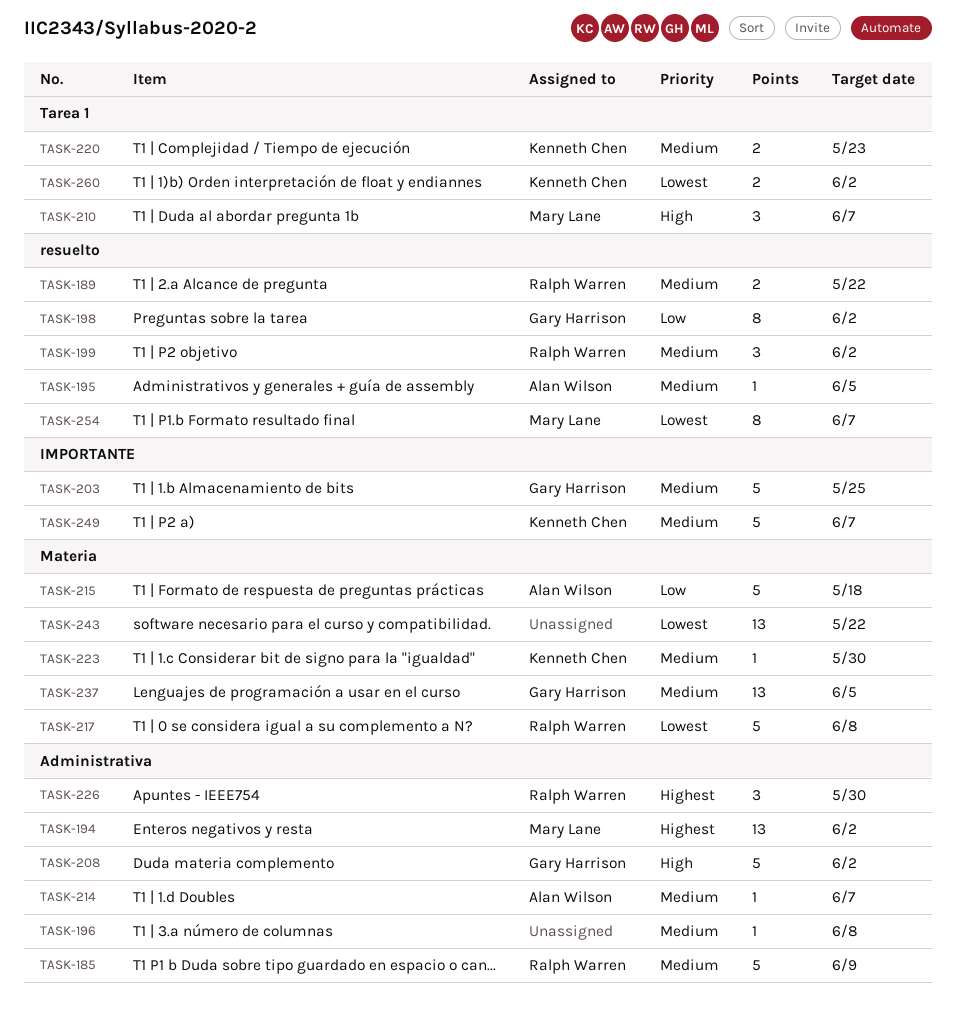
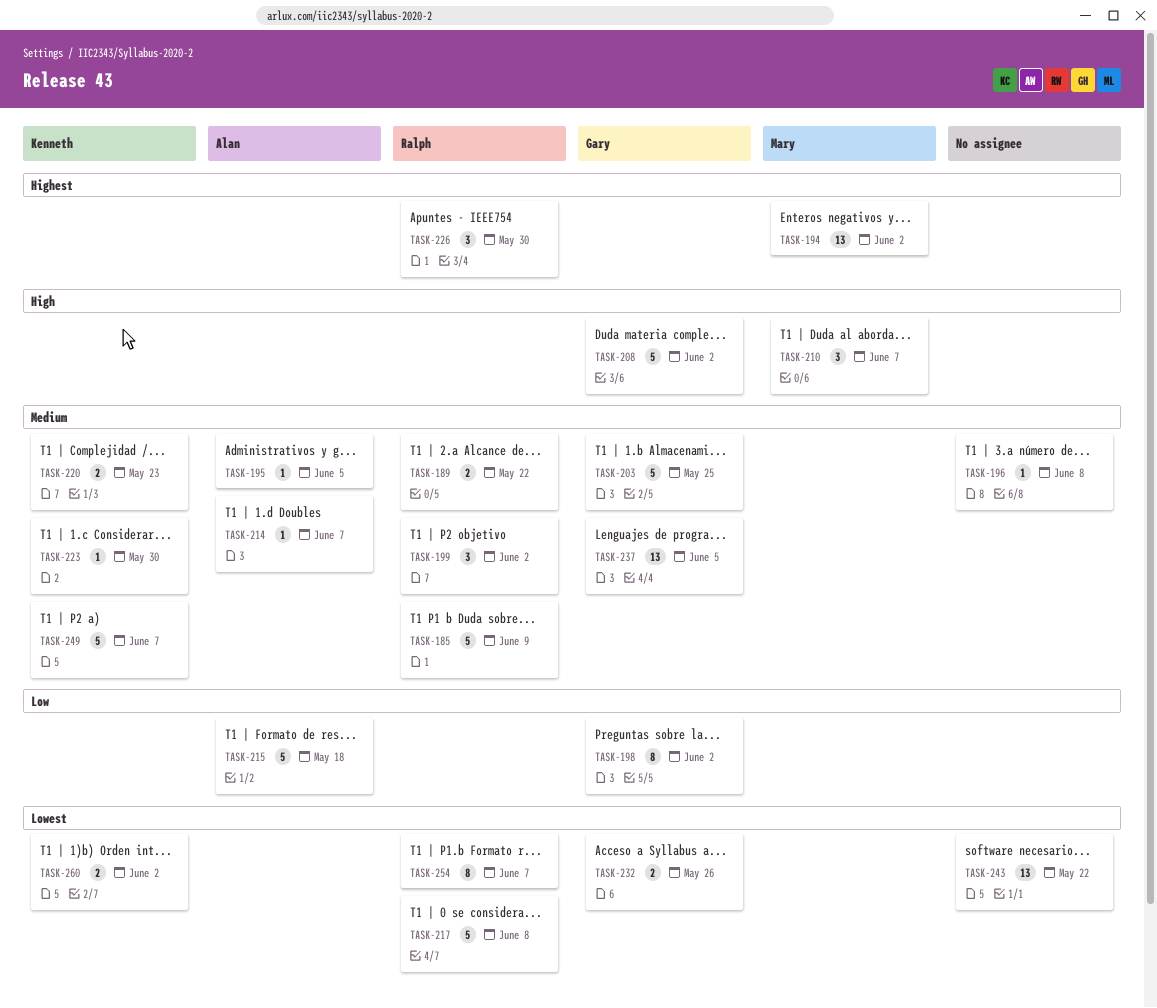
TASK-232: none -> present
TASK-254, owner: Mary Lane -> Ralph Warren

